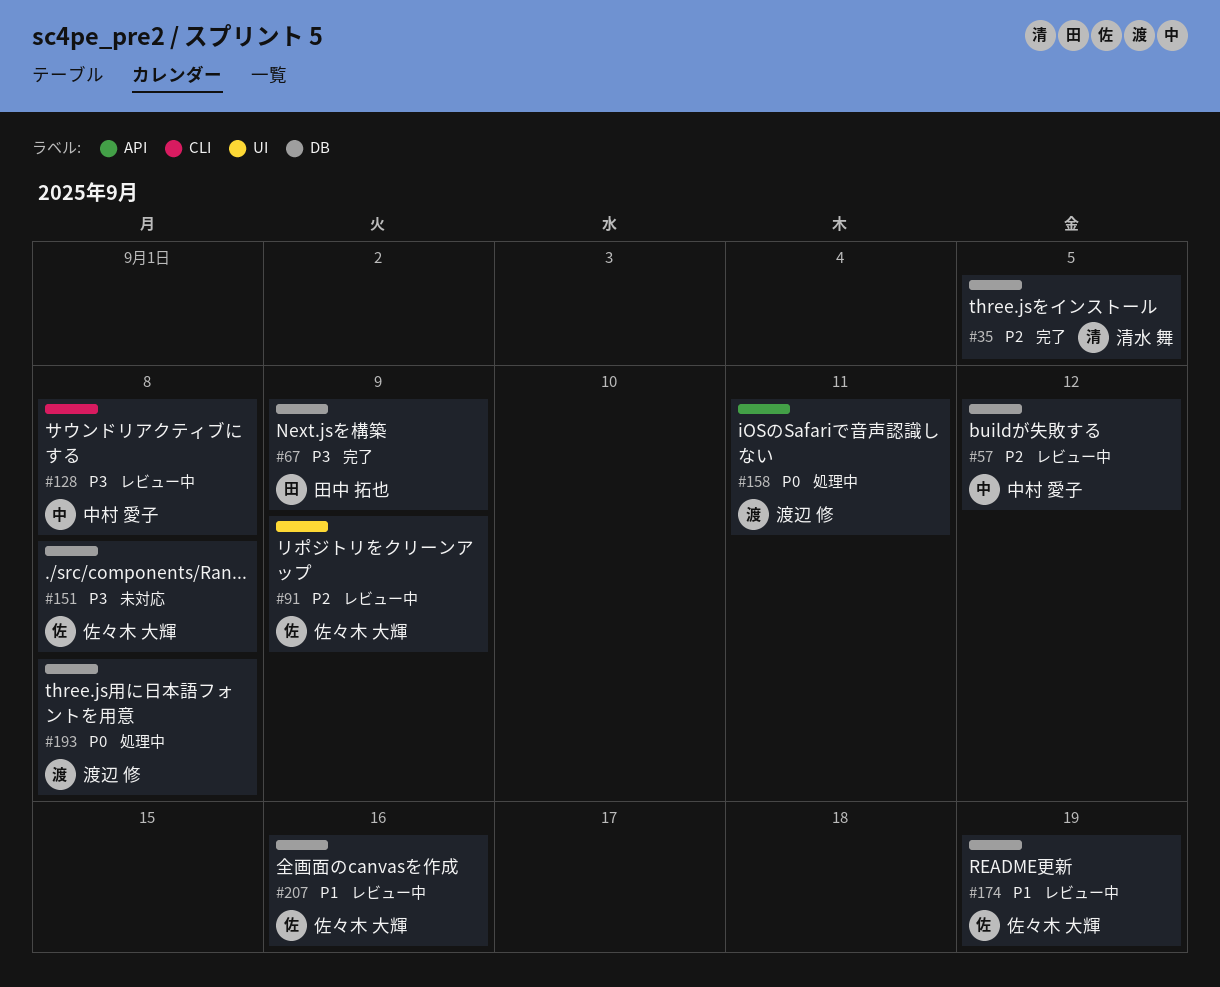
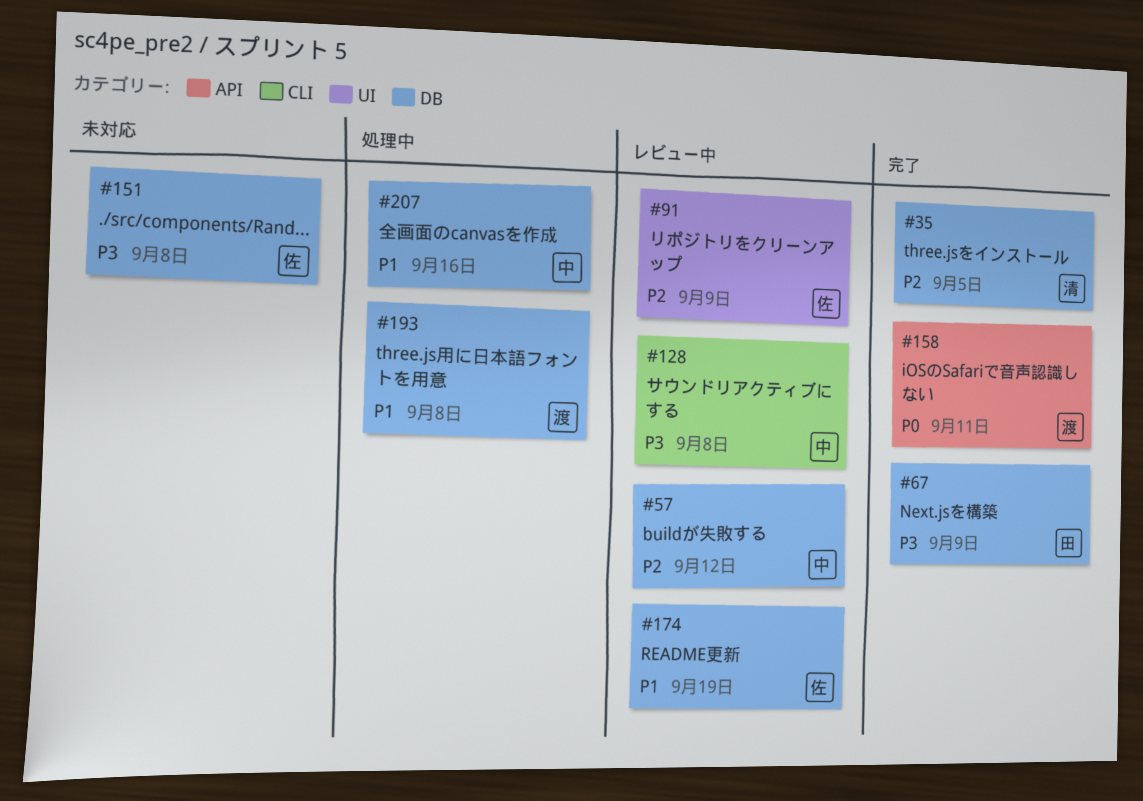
#158, status: 処理中 -> 完了
#193, priority: P0 -> P1
#207, status: レビュー中 -> 処理中
#207, owner: 佐々木 大輝 -> 中村 愛子

